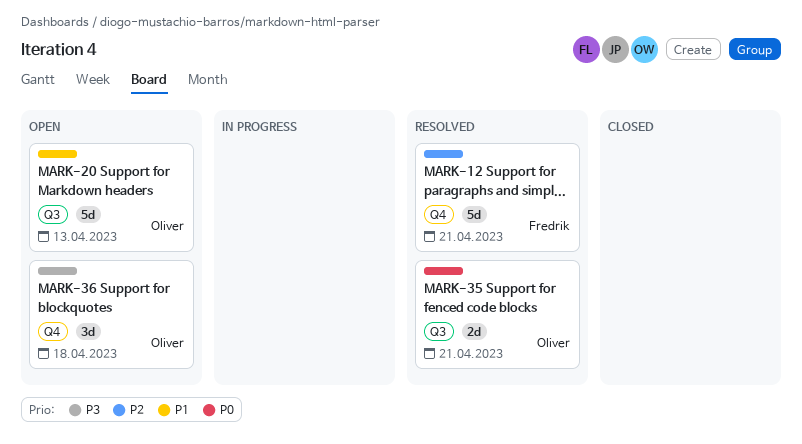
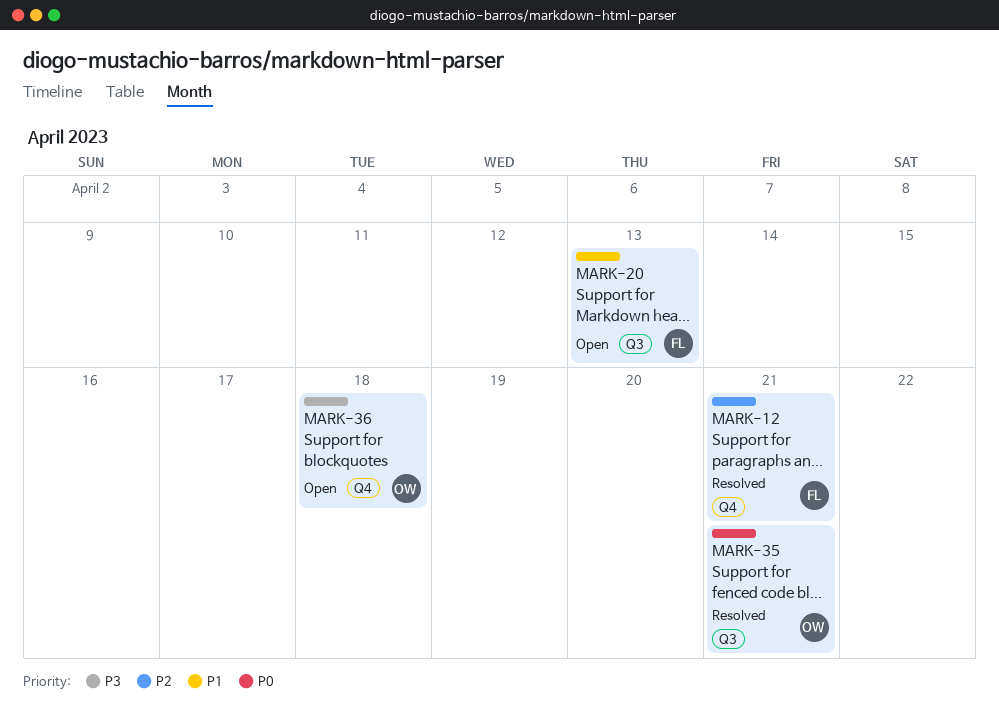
MARK-20, owner: Oliver -> Fredrik

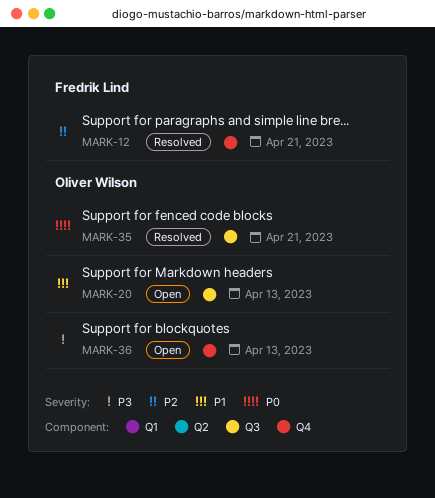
MARK-20, owner: Fredrik Lind -> Oliver Wilson
MARK-36, due: Apr 18 -> Apr 13

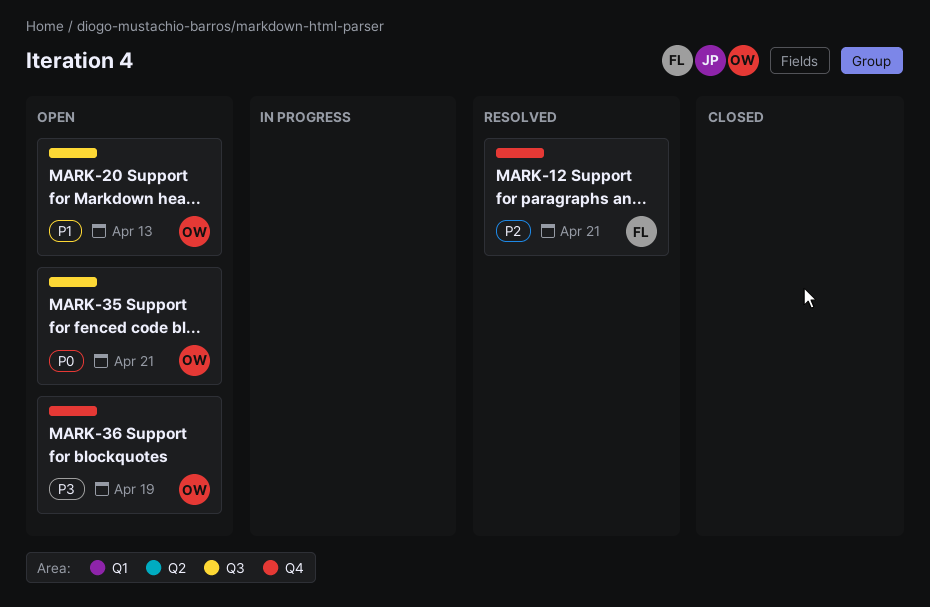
MARK-35, status: Resolved -> Open
MARK-36, due: Apr 13 -> Apr 19

